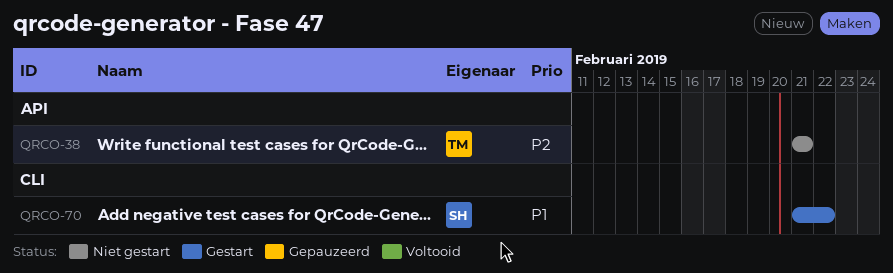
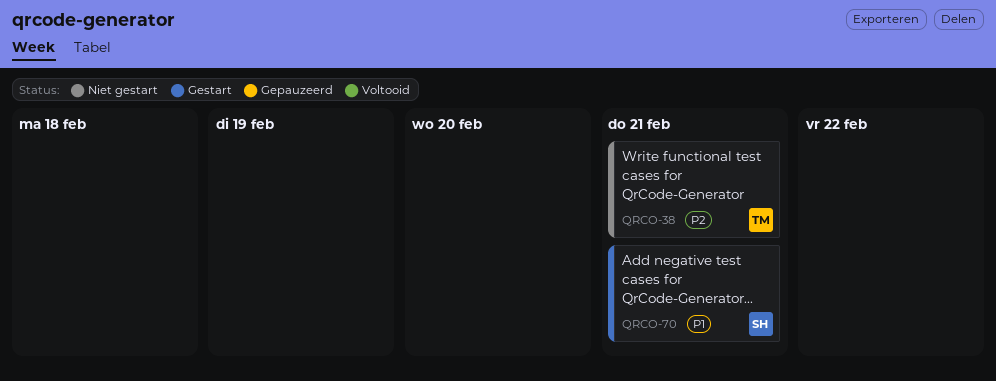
QRCO-70, due: Feb 22 -> Feb 21

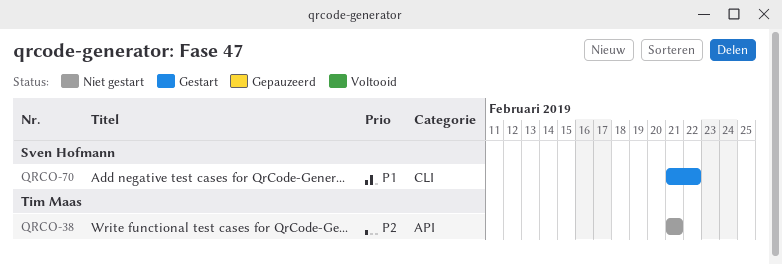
QRCO-70, due: Feb 21 -> Feb 22

